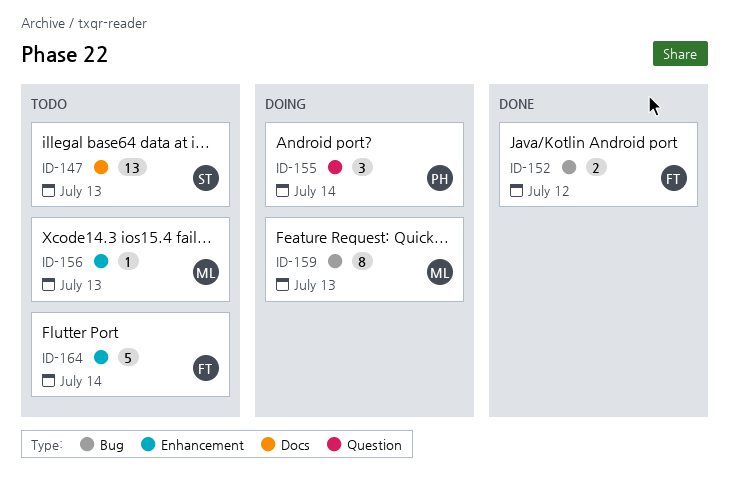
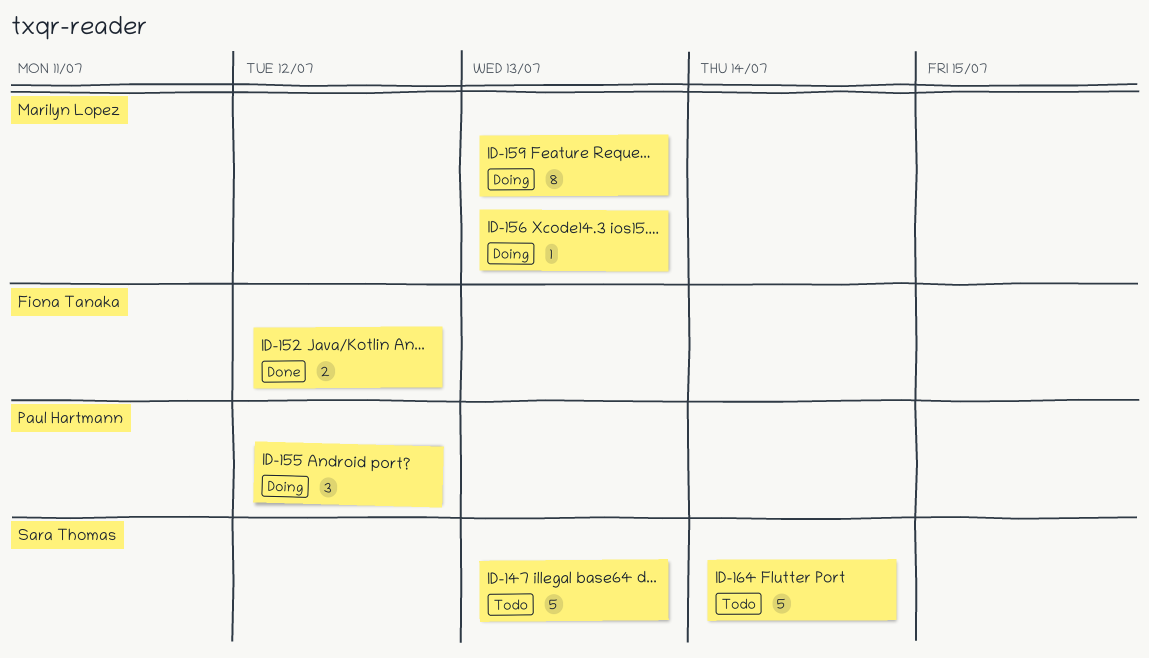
ID-147, estimate: 13 -> 5
ID-155, due: Jul 14 -> Jul 12
ID-156, status: Todo -> Doing
ID-164, owner: Fiona Tanaka -> Sara Thomas

